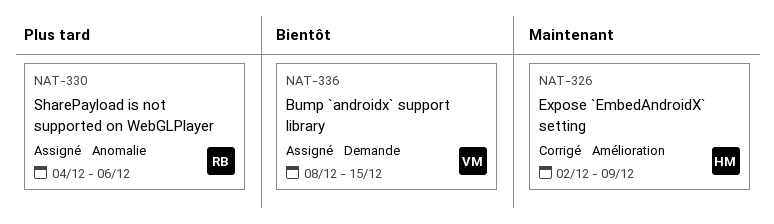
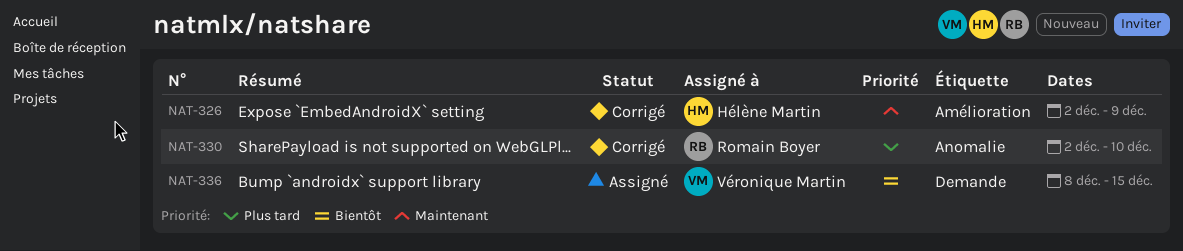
NAT-330, status: Assigné -> Corrigé
NAT-330, start: Dec 4 -> Dec 2
NAT-330, due: Dec 6 -> Dec 10

